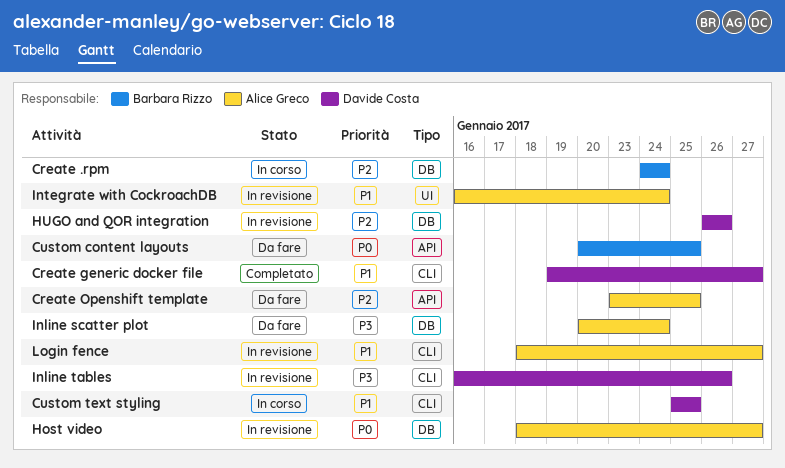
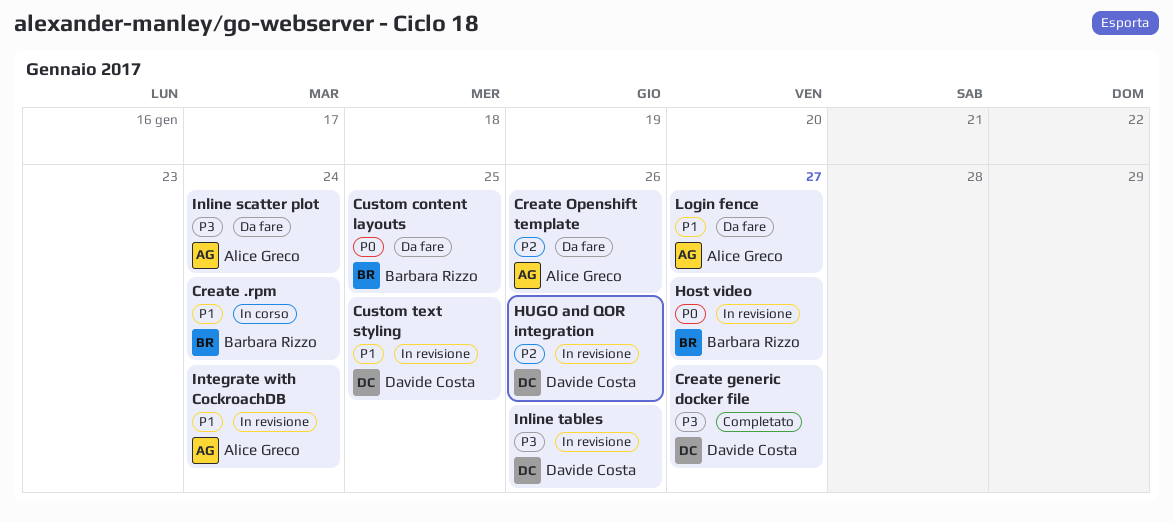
Create .rpm, priority: P2 -> P1
Create generic docker file, priority: P1 -> P3
Create Openshift template, due: Jan 25 -> Jan 26
Custom text styling, status: In corso -> In revisione
Host video, owner: Alice Greco -> Barbara Rizzo
Login fence, status: In revisione -> Da fare

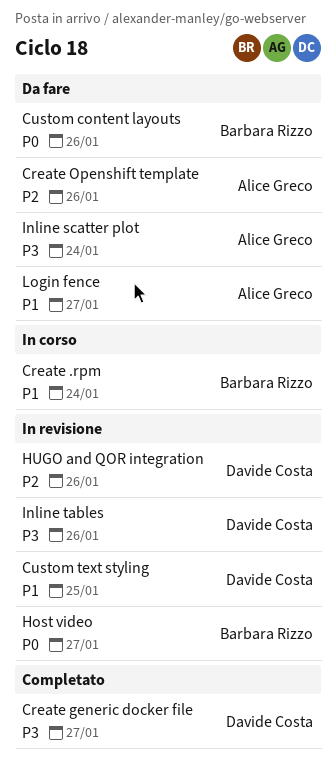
Custom content layouts, due: Jan 25 -> Jan 26
Integrate with CockroachDB: present -> none

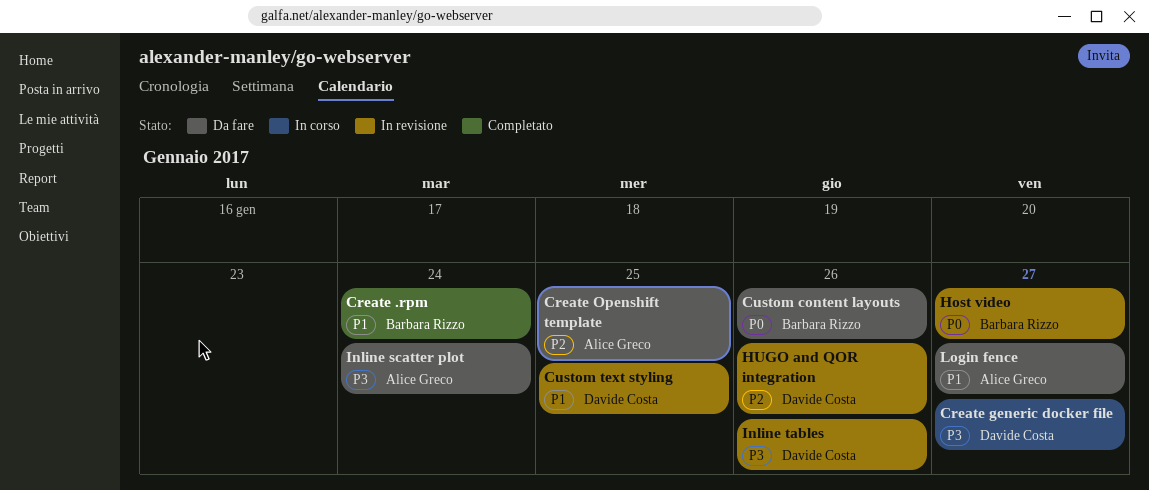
Create .rpm, status: In corso -> Completato
Create generic docker file, status: Completato -> In corso
Create Openshift template, due: Jan 26 -> Jan 25

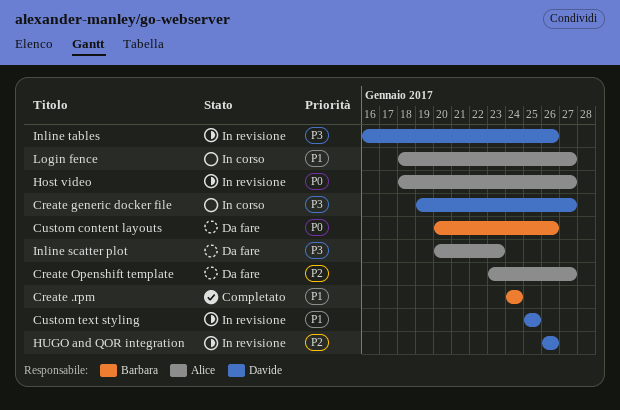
Create Openshift template, due: Jan 25 -> Jan 27
Host video, owner: Barbara Rizzo -> Alice Greco
Inline scatter plot, due: Jan 24 -> Jan 23
Login fence, status: Da fare -> In corso

